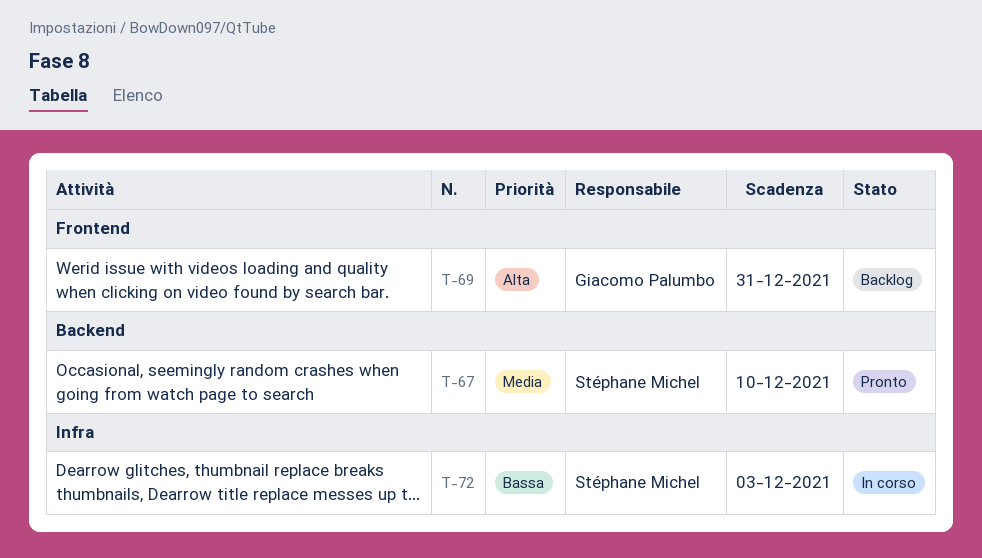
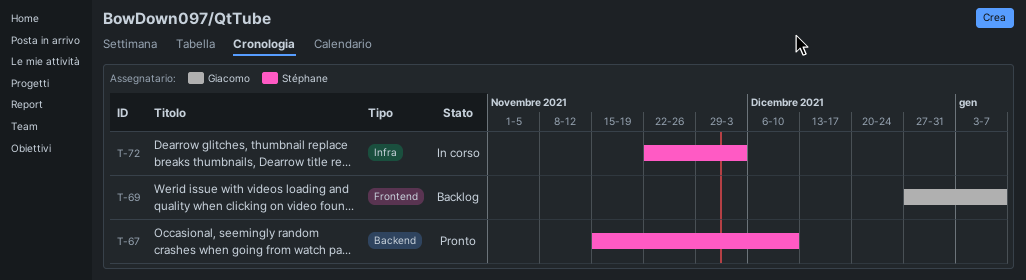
T-69, due: Dec 31 -> Jan 7

